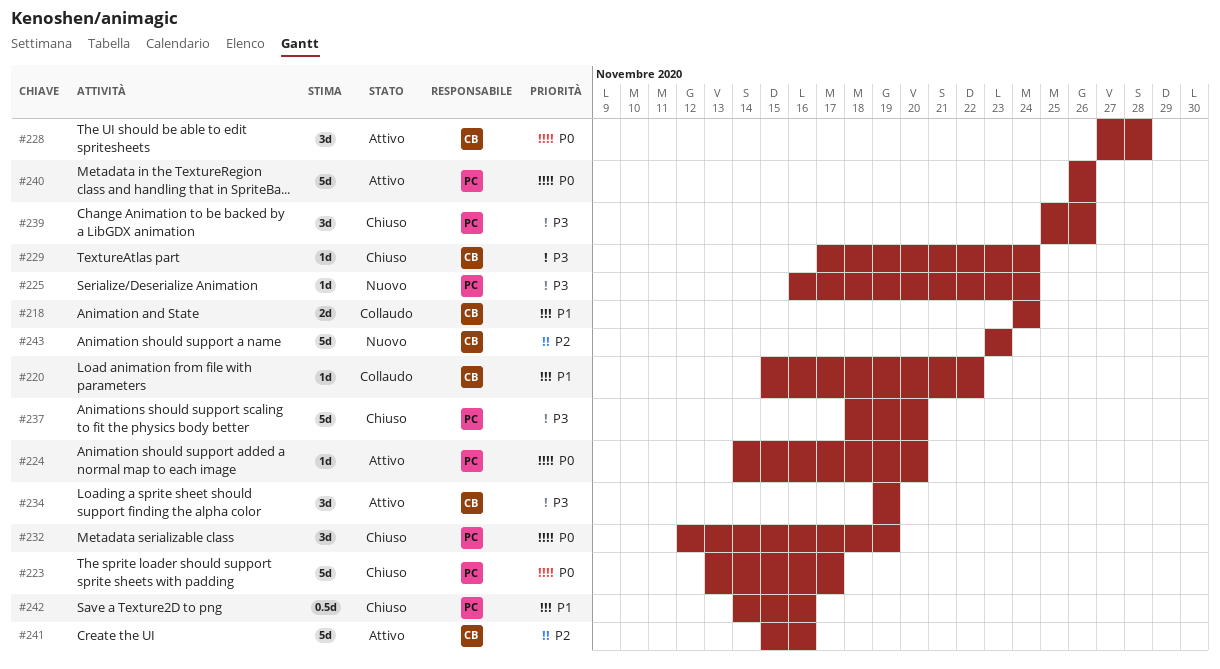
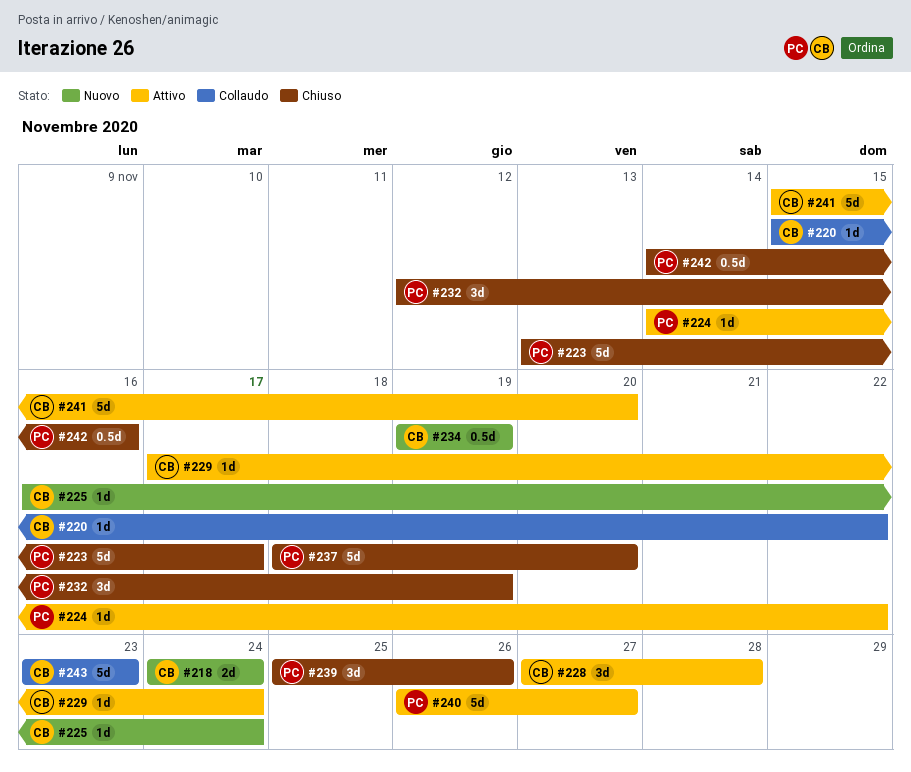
#218, status: Collaudo -> Nuovo
#224, due: Nov 20 -> Nov 22
#225, owner: PC -> CB
#229, status: Chiuso -> Attivo
#234, status: Attivo -> Nuovo
#234, estimate: 3d -> 0.5d
#240, due: Nov 26 -> Nov 27
#241, due: Nov 16 -> Nov 20
#243, status: Nuovo -> Collaudo

